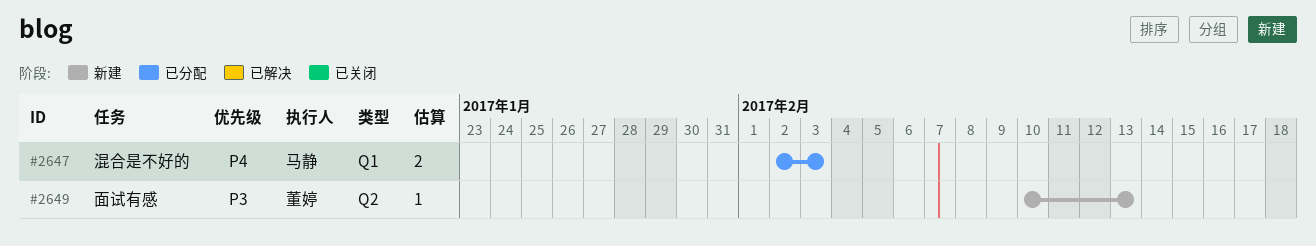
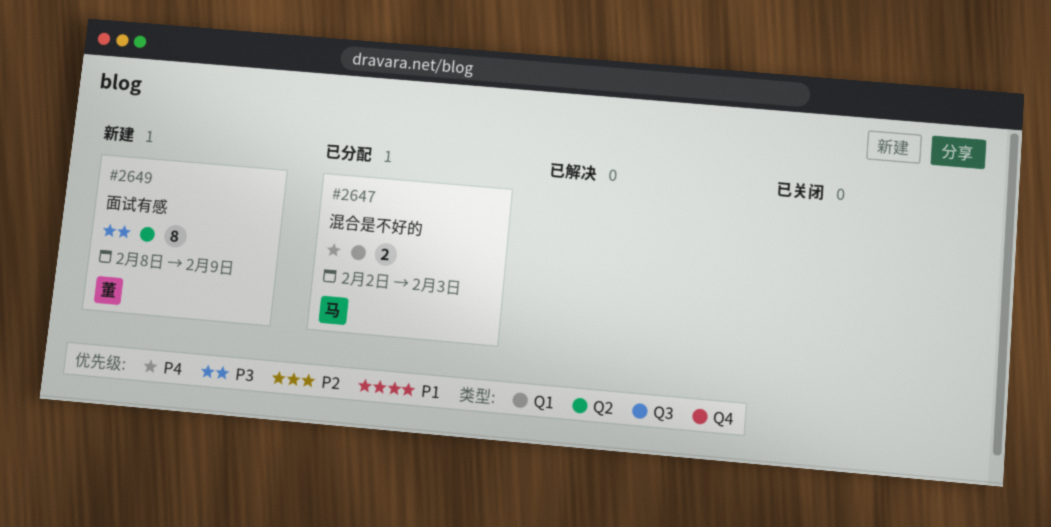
#2649, estimate: 1 -> 8
#2649, start: Feb 10 -> Feb 8
#2649, due: Feb 13 -> Feb 9

